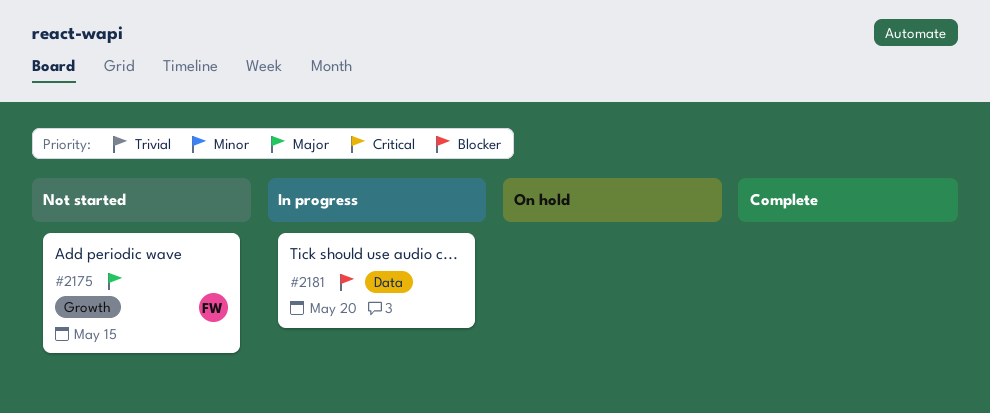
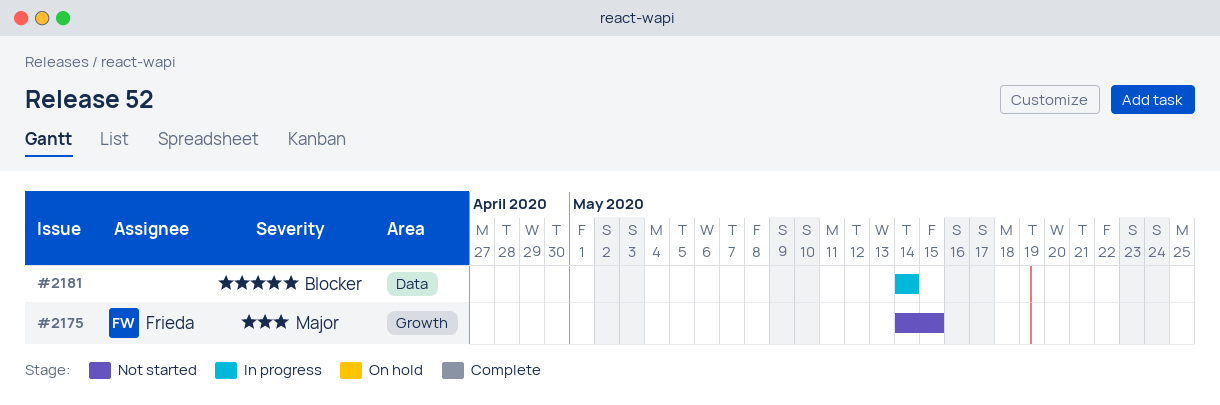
#2181, due: May 20 -> May 14

